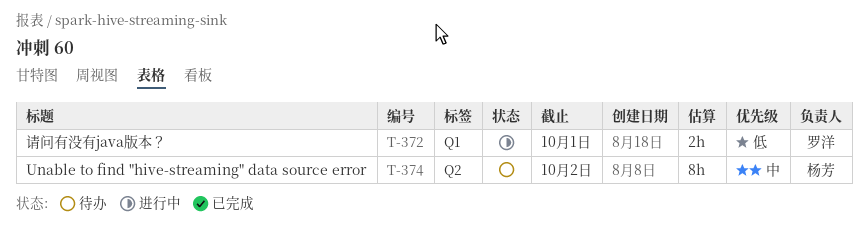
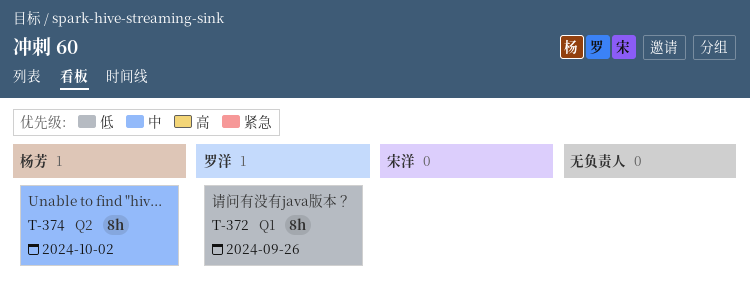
T-372, estimate: 2h -> 8h
T-372, due: Oct 1 -> Sep 26

